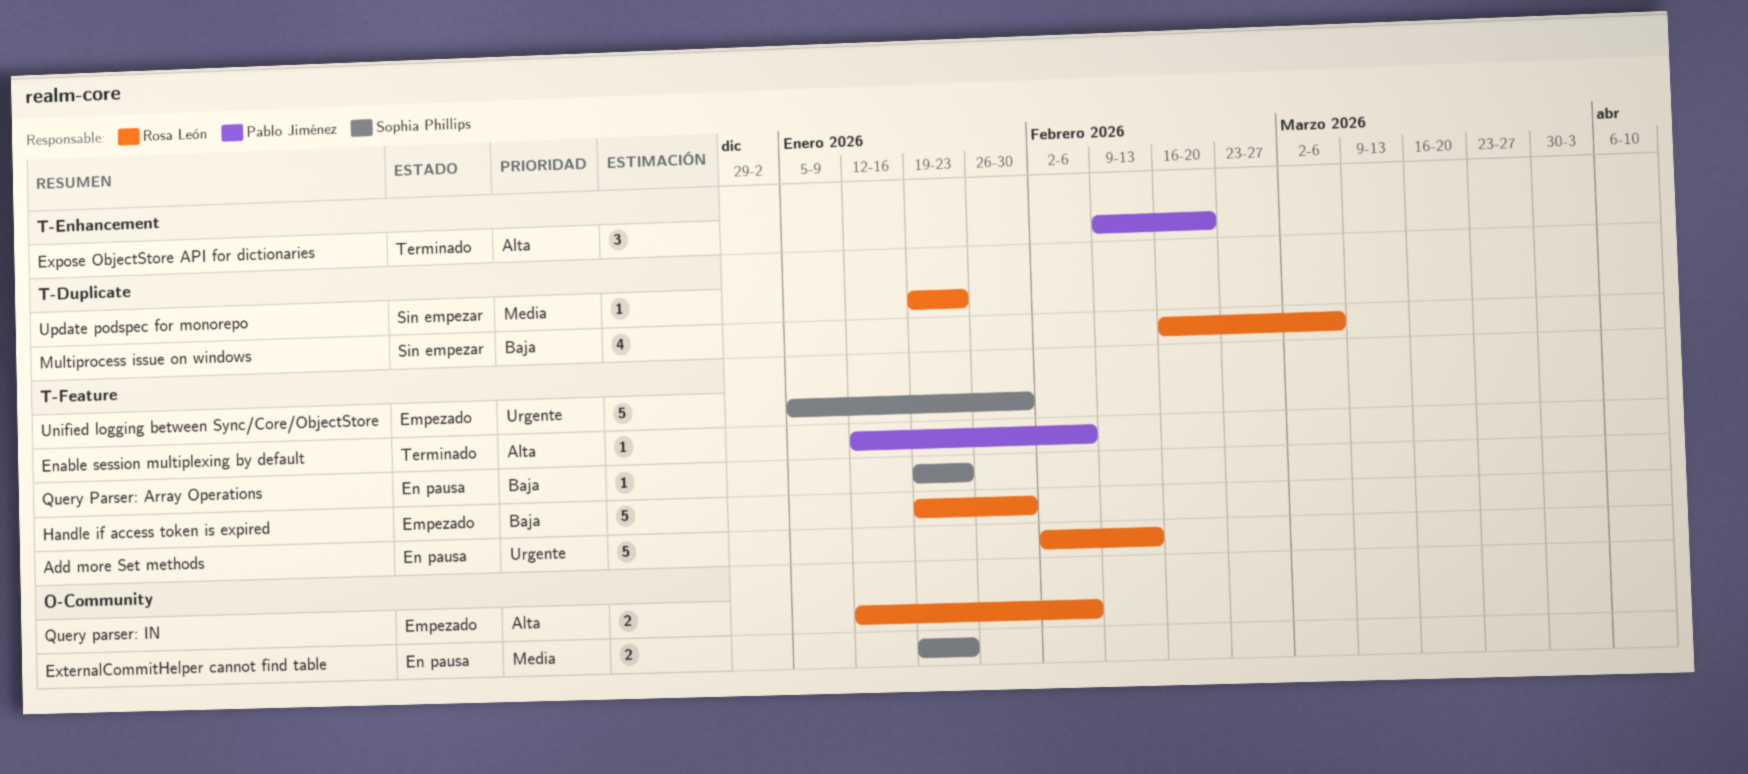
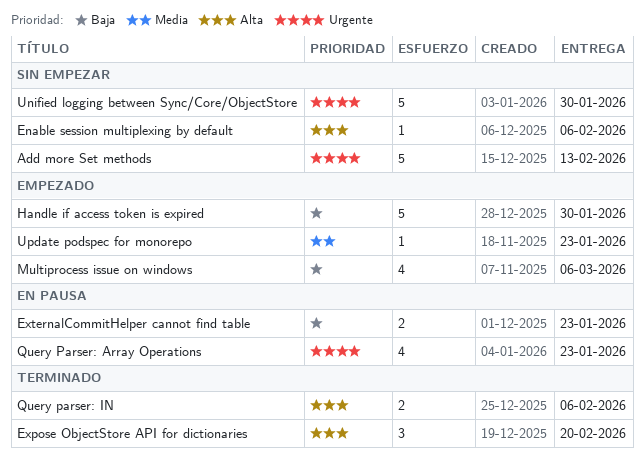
Add more Set methods, status: En pausa -> Sin empezar
Enable session multiplexing by default, status: Terminado -> Sin empezar
ExternalCommitHelper cannot find table, priority: Media -> Baja
Multiprocess issue on windows, status: Sin empezar -> Empezado
Query Parser: Array Operations, priority: Baja -> Urgente
Query Parser: Array Operations, estimate: 1 -> 4
Query parser: IN, status: Empezado -> Terminado
Unified logging between Sync/Core/ObjectStore, status: Empezado -> Sin empezar
Update podspec for monorepo, status: Sin empezar -> Empezado

